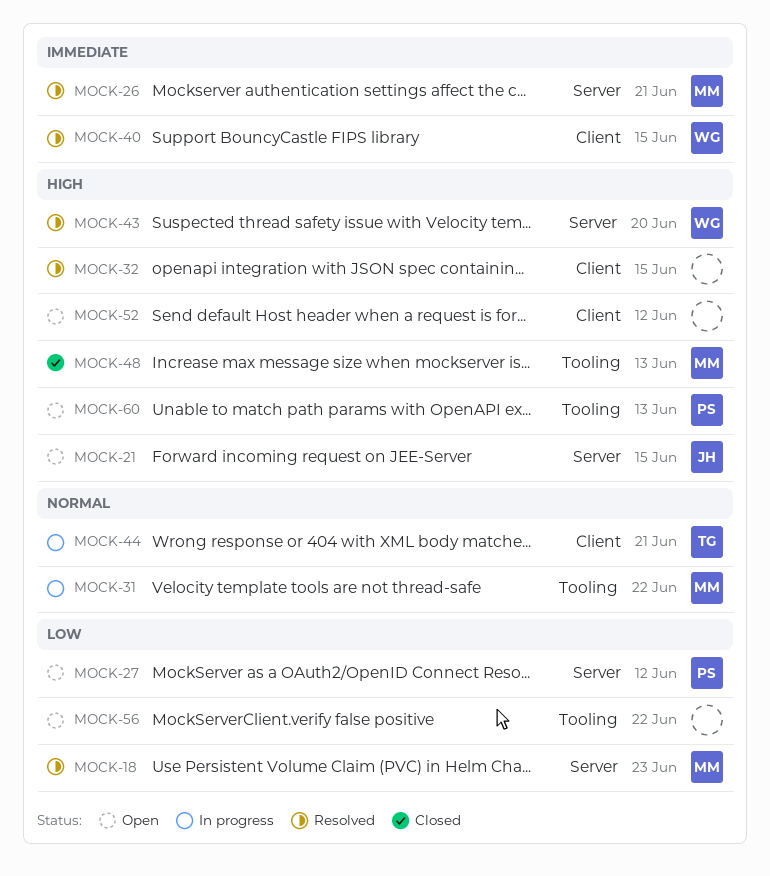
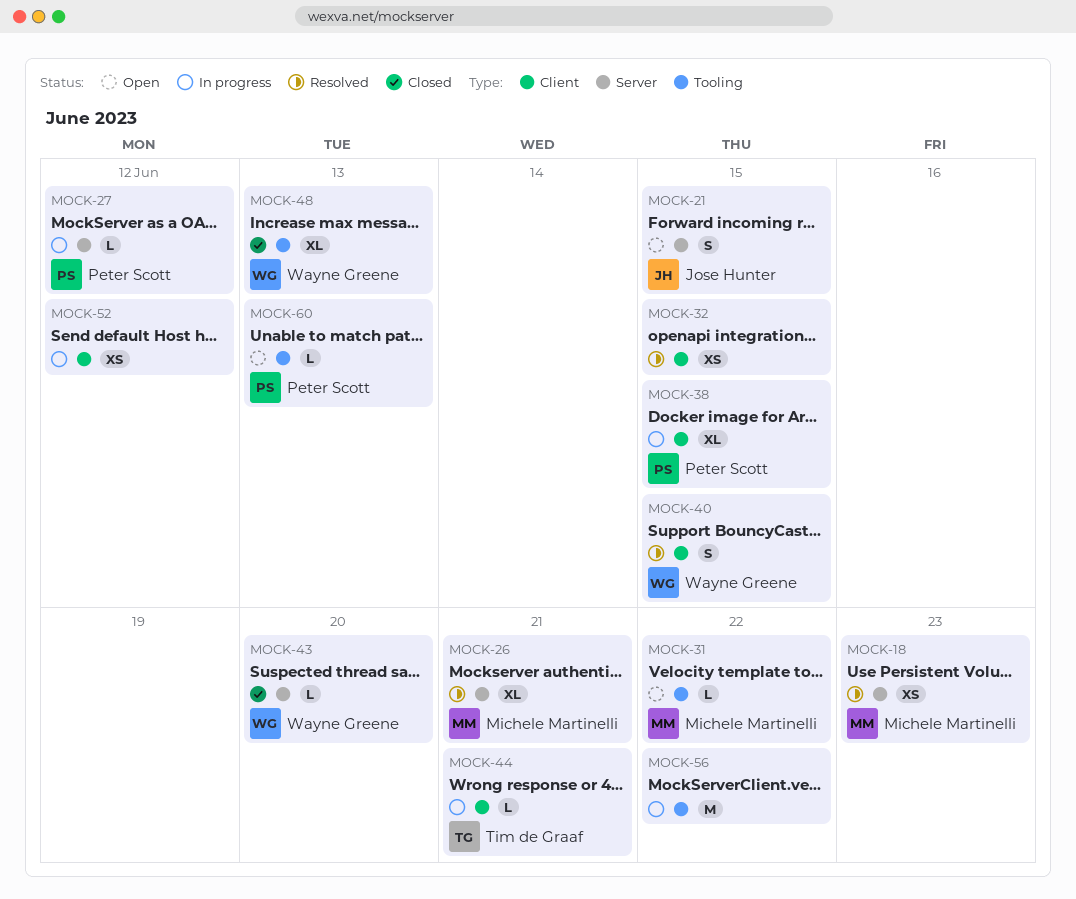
MOCK-27, status: Open -> In progress
MOCK-31, status: In progress -> Open
MOCK-38: none -> present
MOCK-43, status: Resolved -> Closed
MOCK-48, owner: Michele Martinelli -> Wayne Greene
MOCK-52, status: Open -> In progress
MOCK-56, status: Open -> In progress

